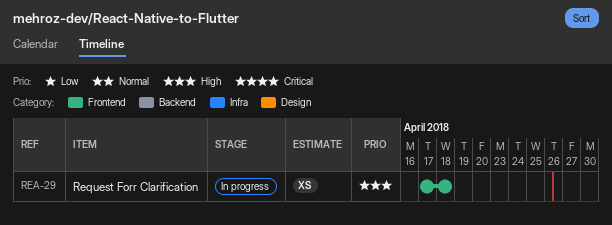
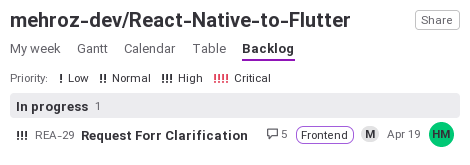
REA-29, estimate: XS -> M
REA-29, due: Apr 18 -> Apr 19

